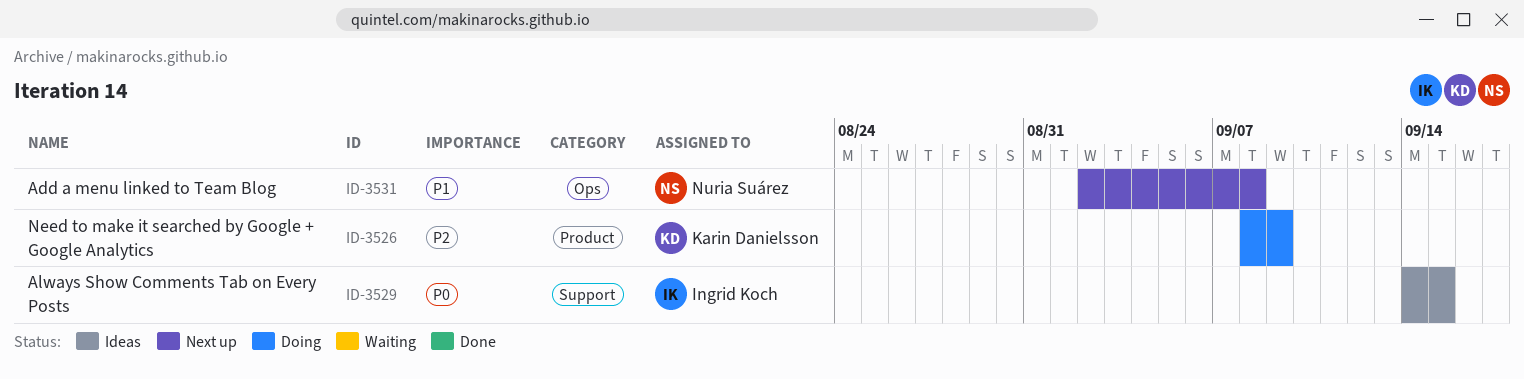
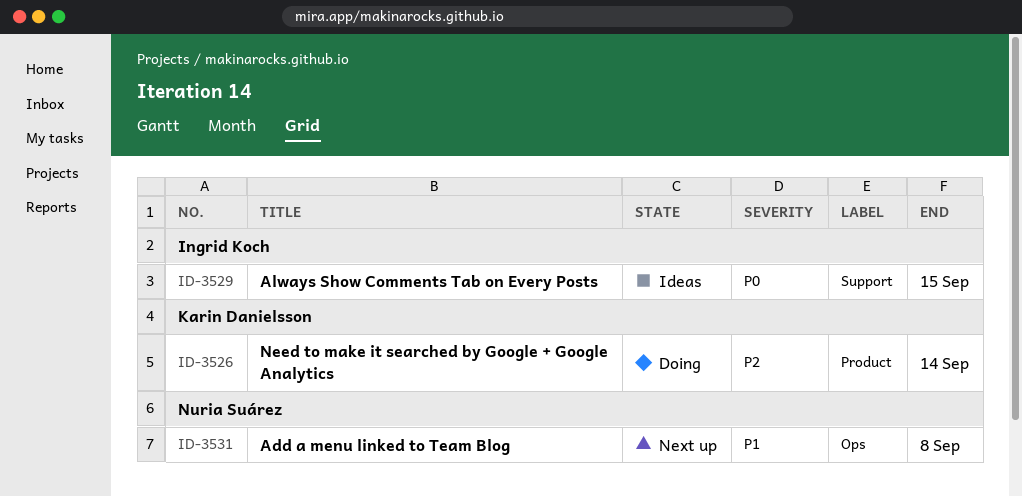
ID-3526, due: Sep 9 -> Sep 14

